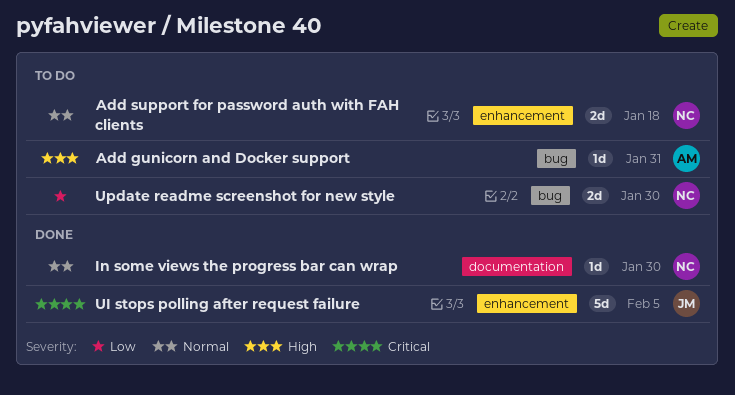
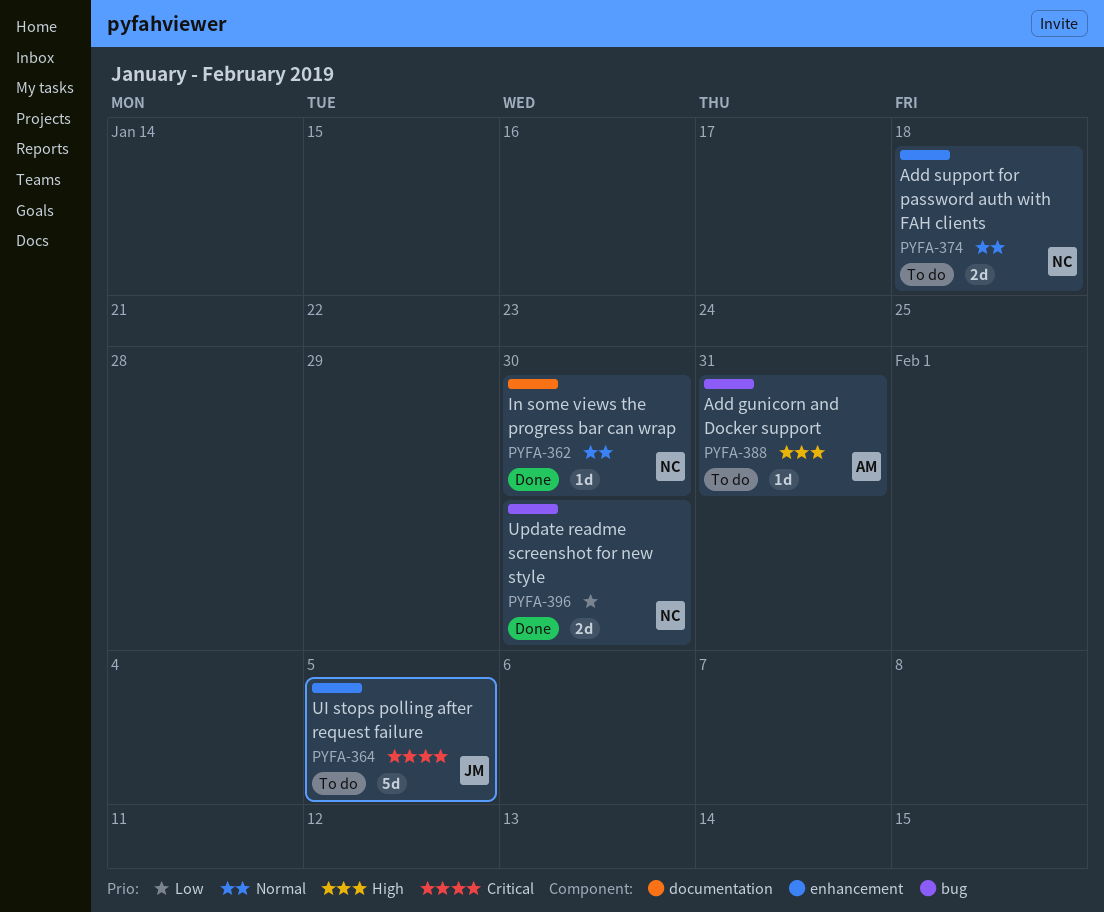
UI stops polling after request failure, status: Done -> To do
Update readme screenshot for new style, status: To do -> Done

